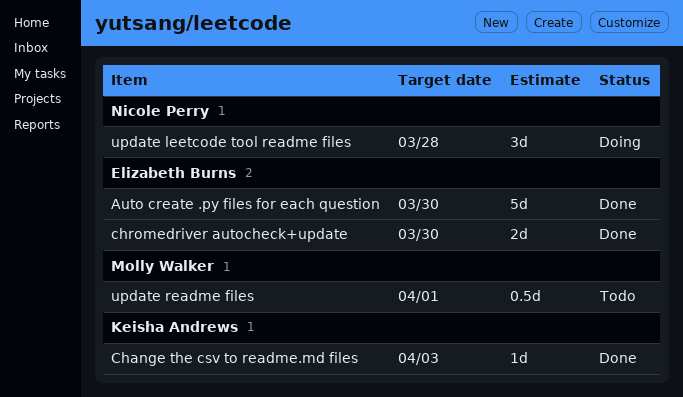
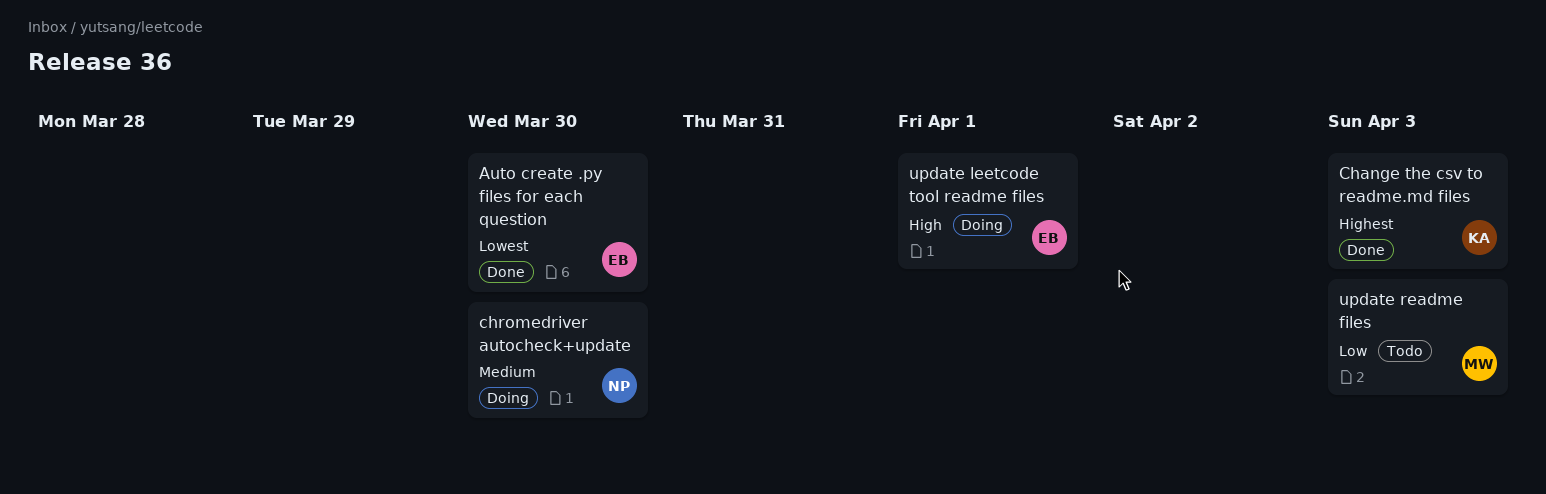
chromedriver autocheck+update, status: Done -> Doing
chromedriver autocheck+update, owner: Elizabeth Burns -> Nicole Perry
update leetcode tool readme files, owner: Nicole Perry -> Elizabeth Burns
update leetcode tool readme files, due: Mar 28 -> Apr 1
update readme files, due: Apr 1 -> Apr 3

